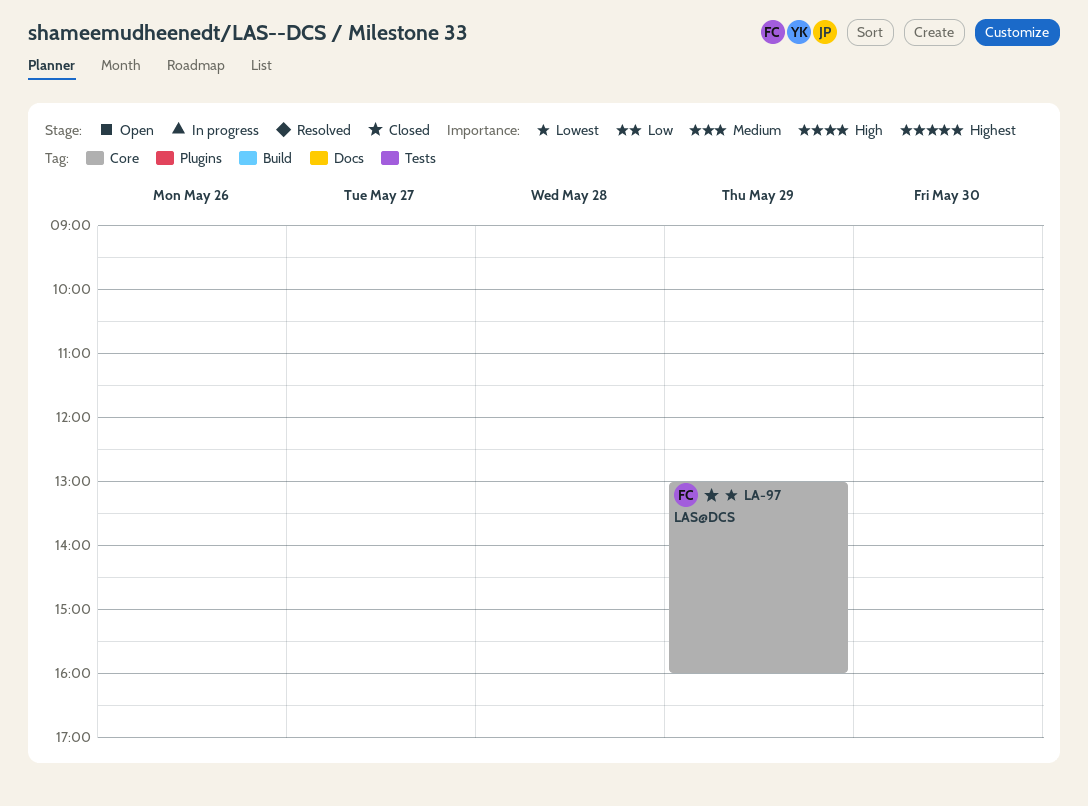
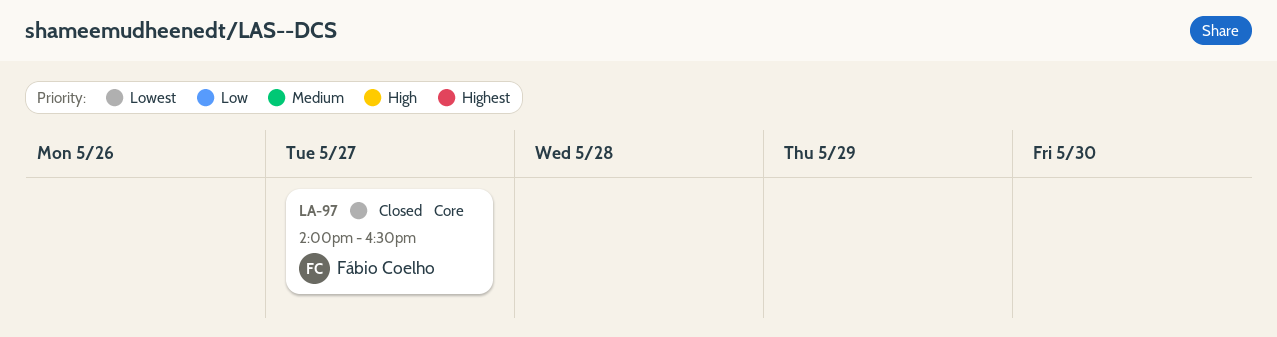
LA-97, day: May 29 -> May 27
LA-97, begins: 13:00 -> 14:00
LA-97, ends: 16:00 -> 16:30

